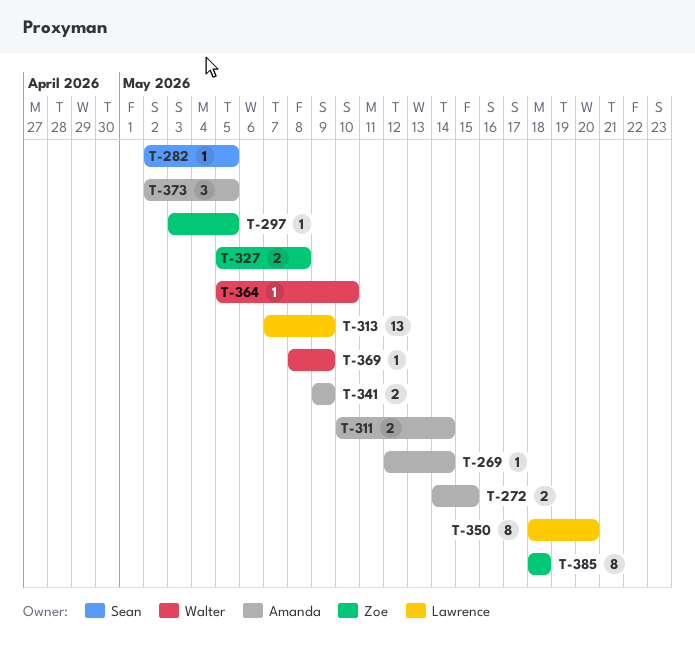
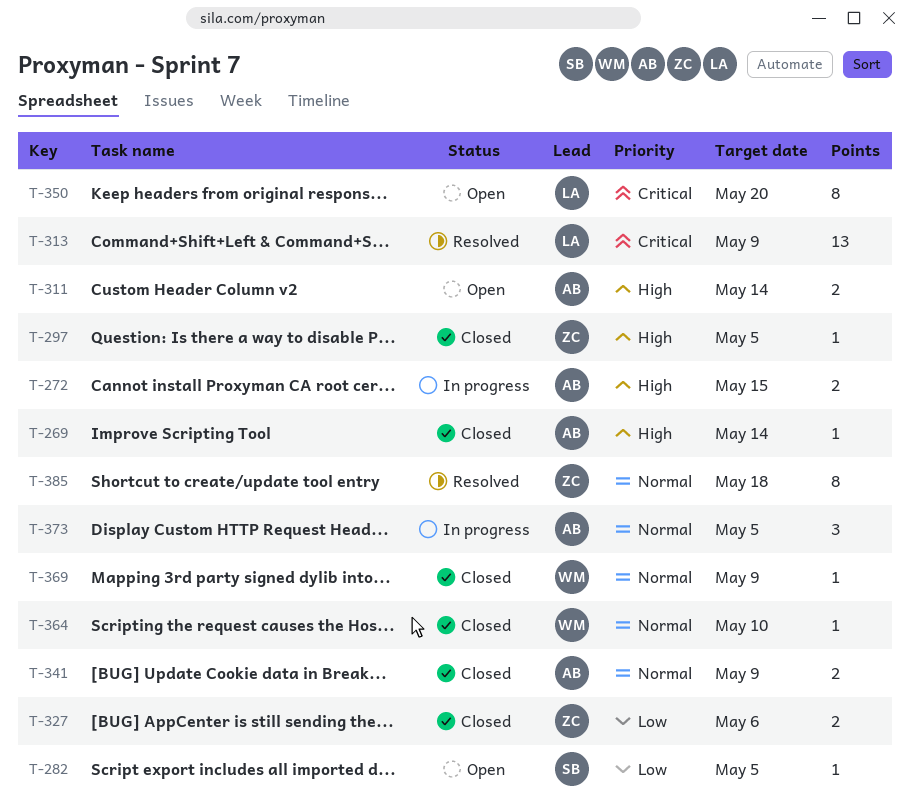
T-327, due: May 8 -> May 6

